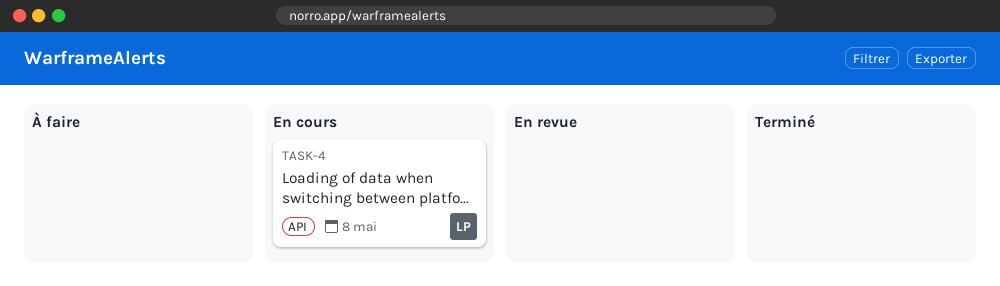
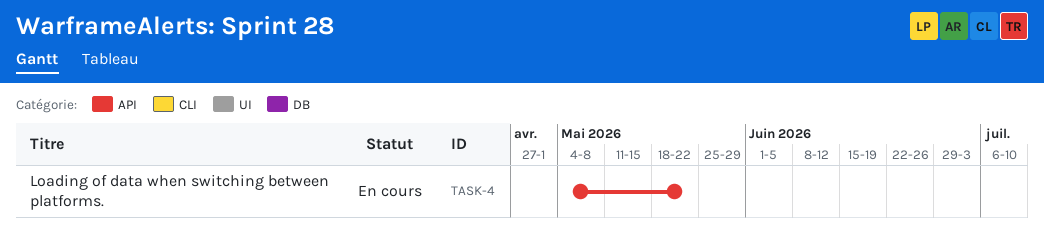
TASK-4, due: May 8 -> May 22

